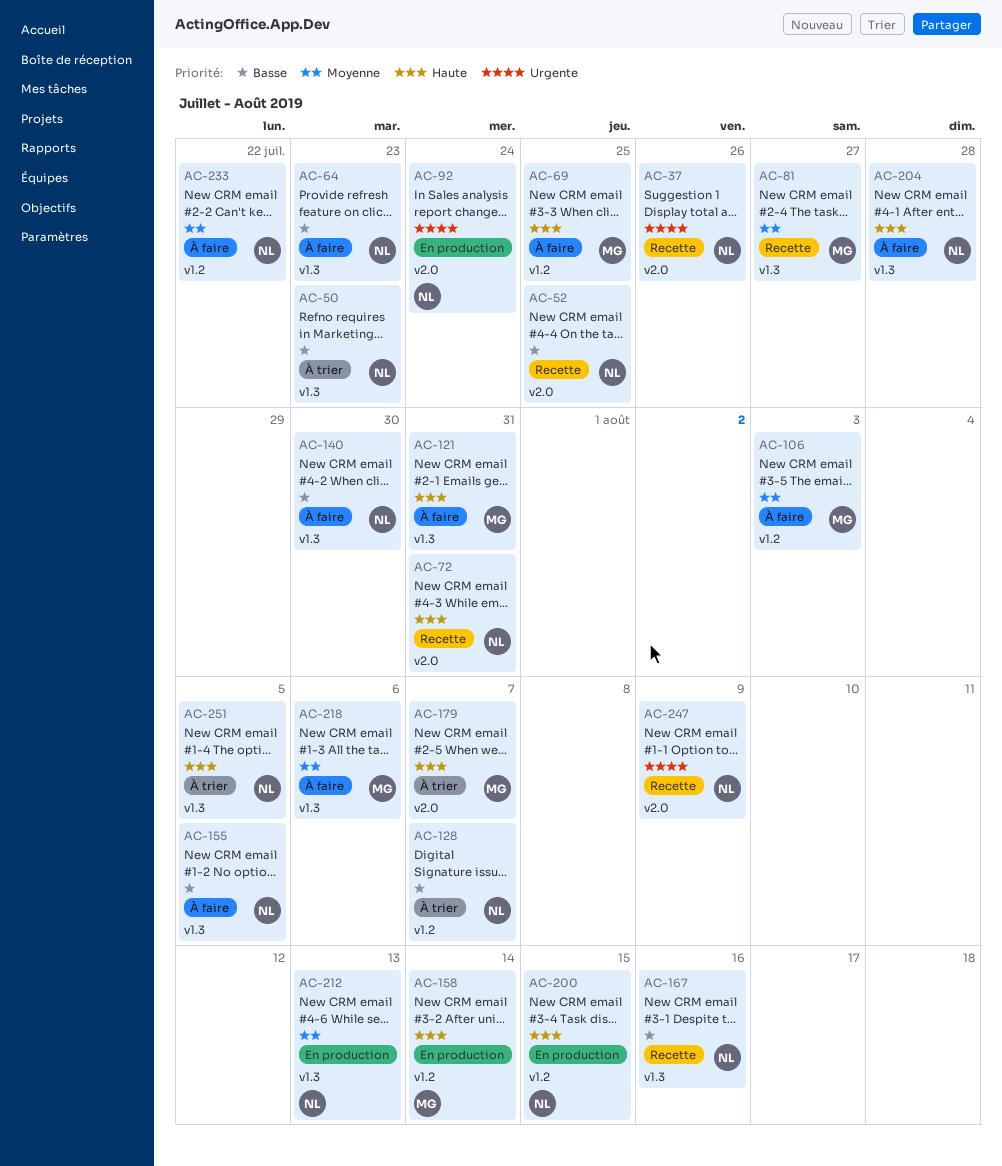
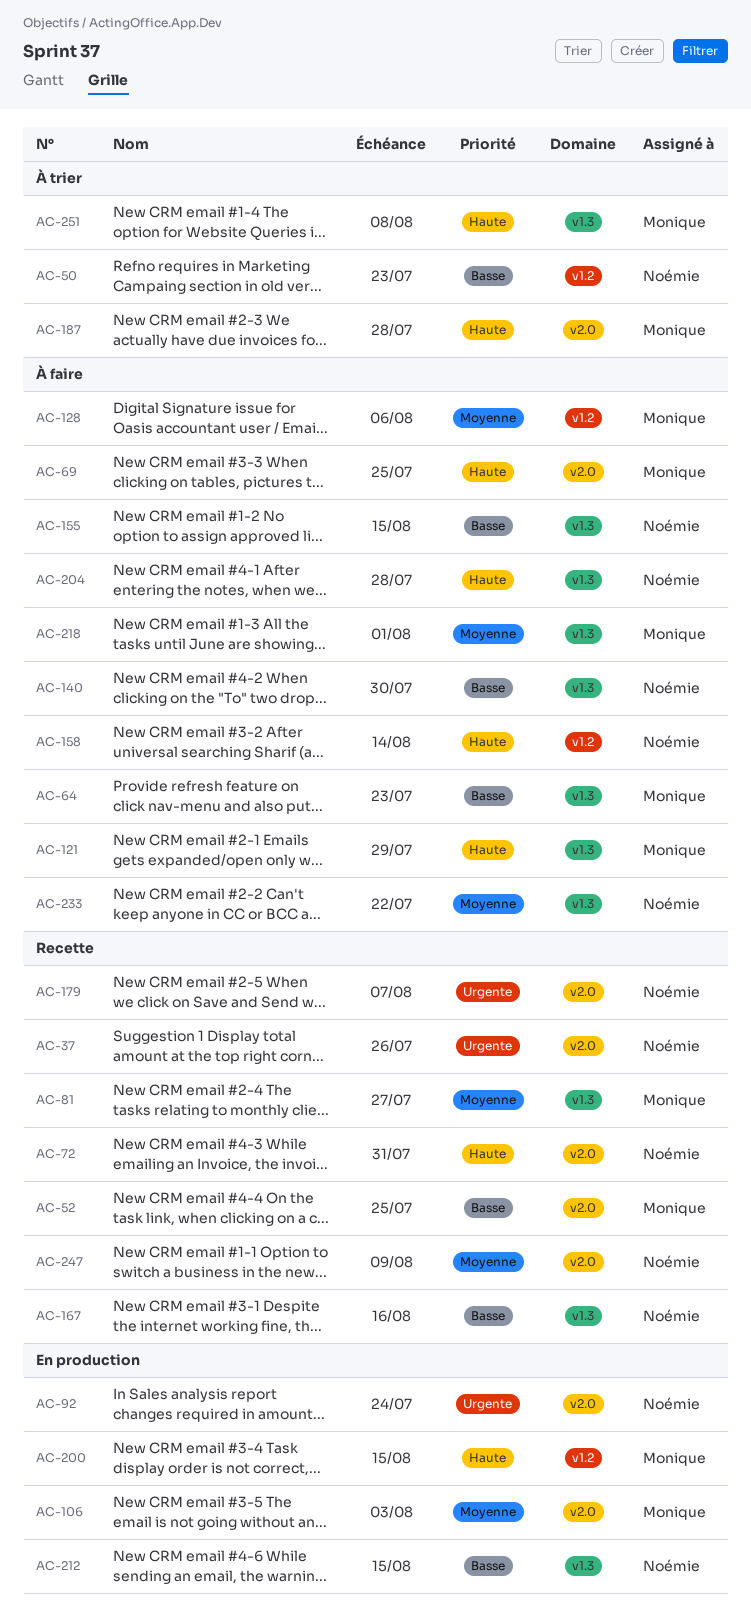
AC-50, label: v1.3 -> v1.2
AC-52, owner: Noémie -> Monique
AC-64, owner: Noémie -> Monique
AC-69, label: v1.2 -> v2.0
AC-106, status: À faire -> En production
AC-106, label: v1.2 -> v2.0
AC-121, due: Jul 31 -> Jul 29
AC-128, status: À trier -> À faire
AC-128, owner: Noémie -> Monique
AC-128, priority: Basse -> Moyenne
AC-128, due: Aug 7 -> Aug 6
AC-155, due: Aug 5 -> Aug 15
AC-158, status: En production -> À faire
AC-158, owner: Monique -> Noémie
AC-179, status: À trier -> Recette
AC-179, owner: Monique -> Noémie
AC-179, priority: Haute -> Urgente
AC-187: none -> present
AC-200, owner: Noémie -> Monique
AC-212, priority: Moyenne -> Basse
AC-212, due: Aug 13 -> Aug 15
AC-218, due: Aug 6 -> Aug 1
AC-233, label: v1.2 -> v1.3
AC-247, priority: Urgente -> Moyenne
AC-251, owner: Noémie -> Monique
AC-251, due: Aug 5 -> Aug 8

